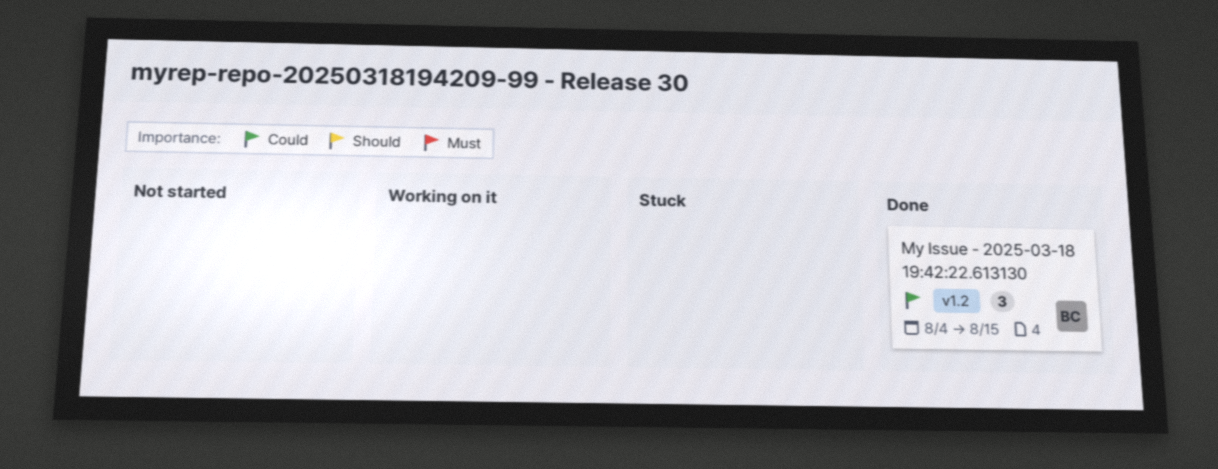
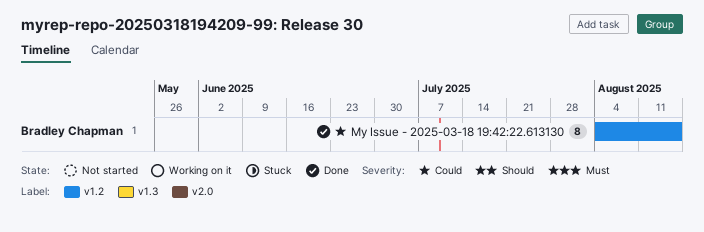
My Issue - 2025-03-18 19:42:22.613130, estimate: 3 -> 8

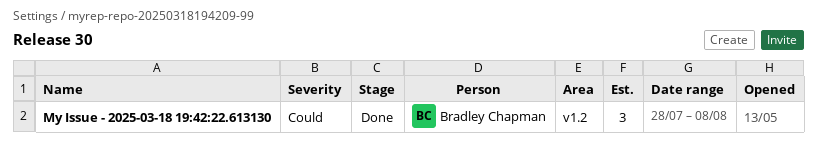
My Issue - 2025-03-18 19:42:22.613130, estimate: 8 -> 3
My Issue - 2025-03-18 19:42:22.613130, start: Aug 4 -> Jul 28
My Issue - 2025-03-18 19:42:22.613130, due: Aug 15 -> Aug 8

